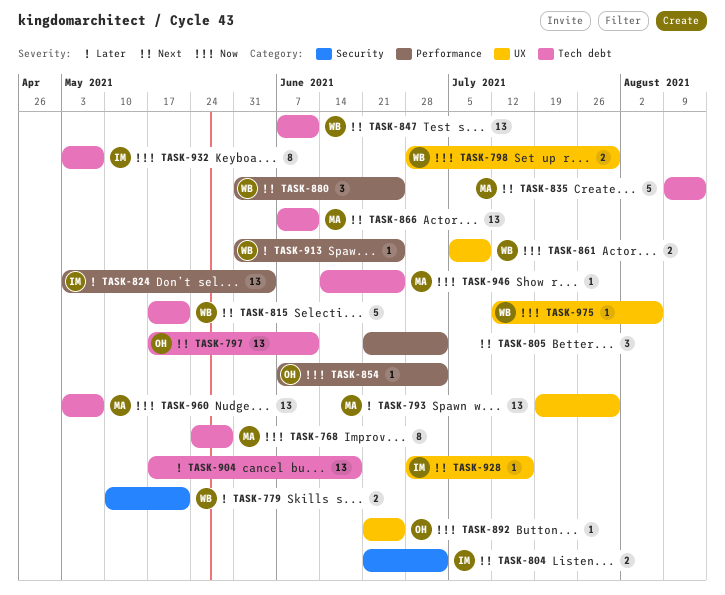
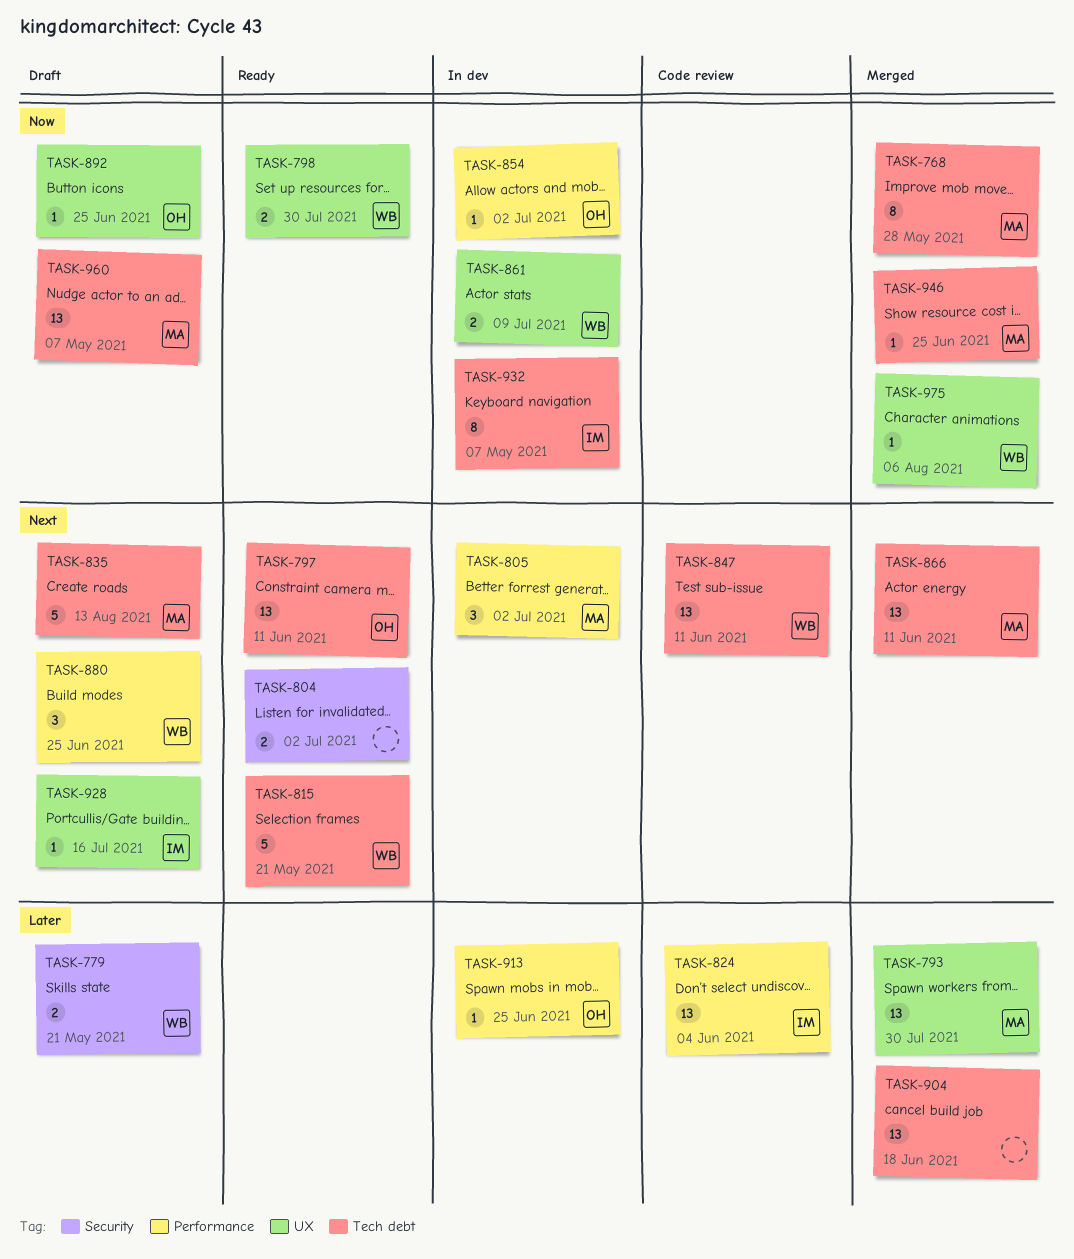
TASK-804, owner: IM -> none
TASK-805, owner: none -> MA
TASK-913, owner: WB -> OH

